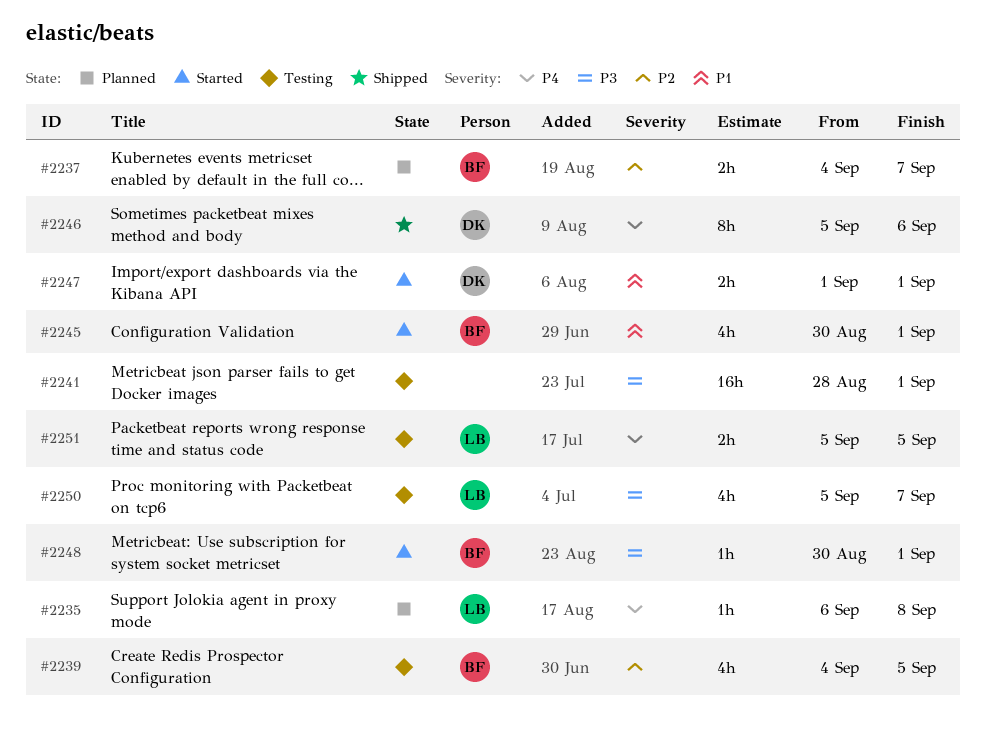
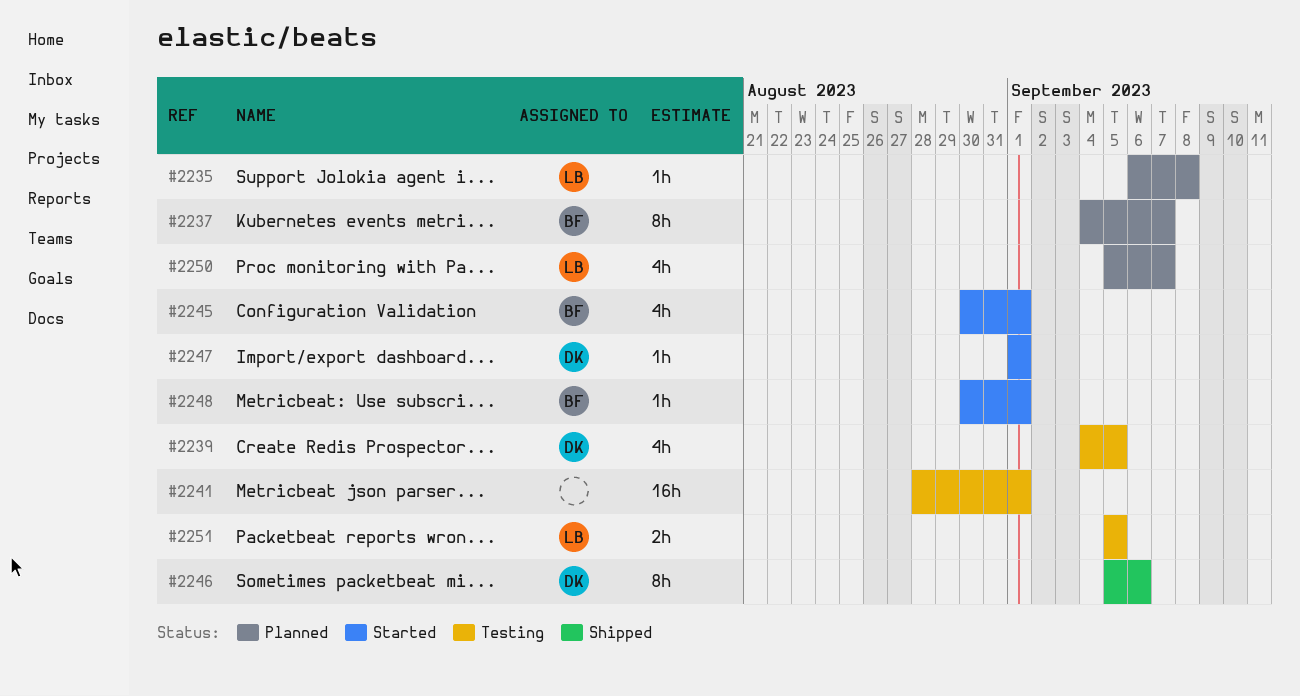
#2237, estimate: 2h -> 8h
#2239, owner: BF -> DK
#2247, estimate: 2h -> 1h
#2250, status: Testing -> Planned

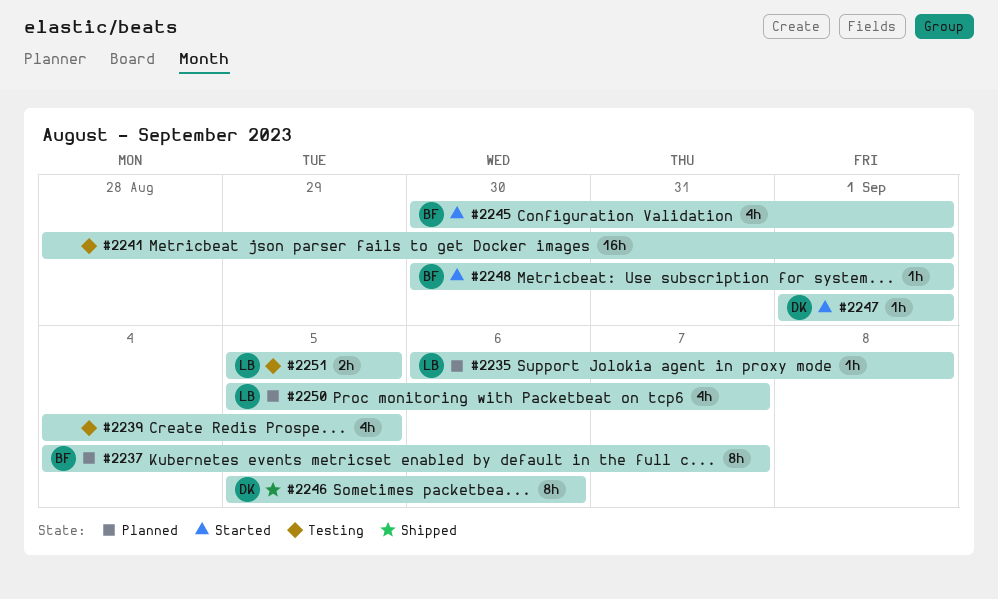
#2239, owner: DK -> none

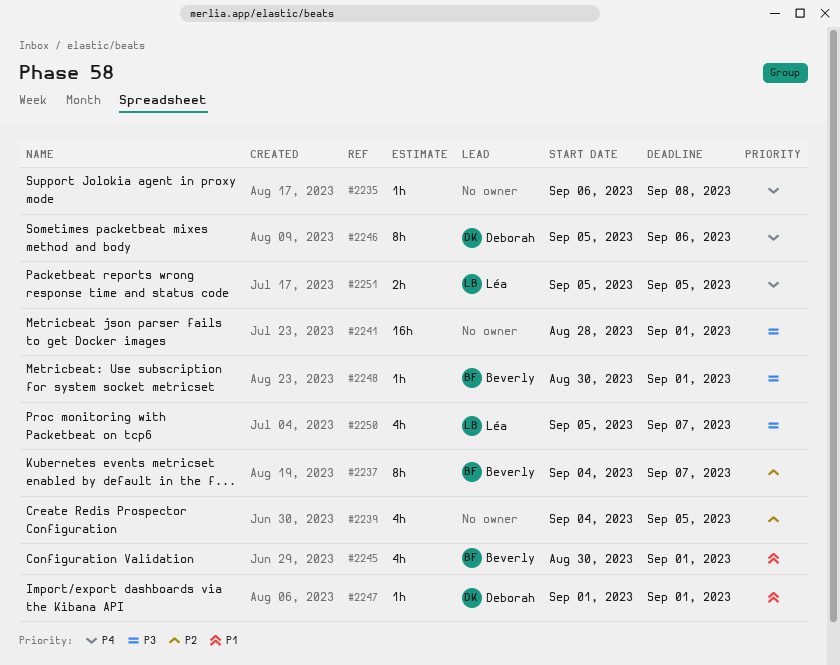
#2235, owner: Léa -> none

